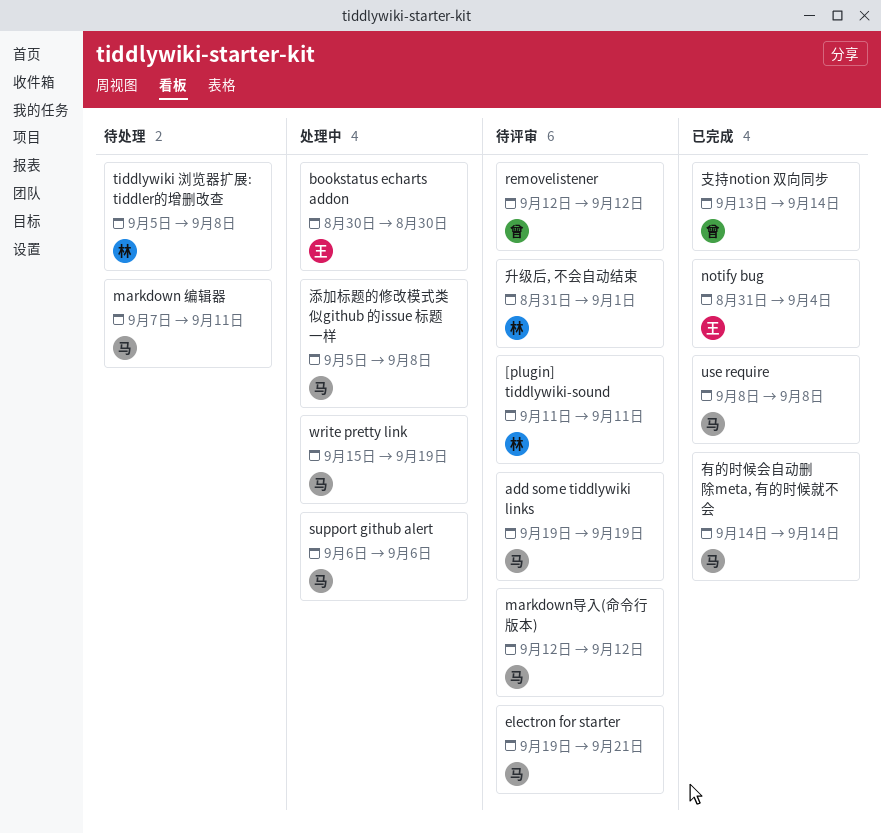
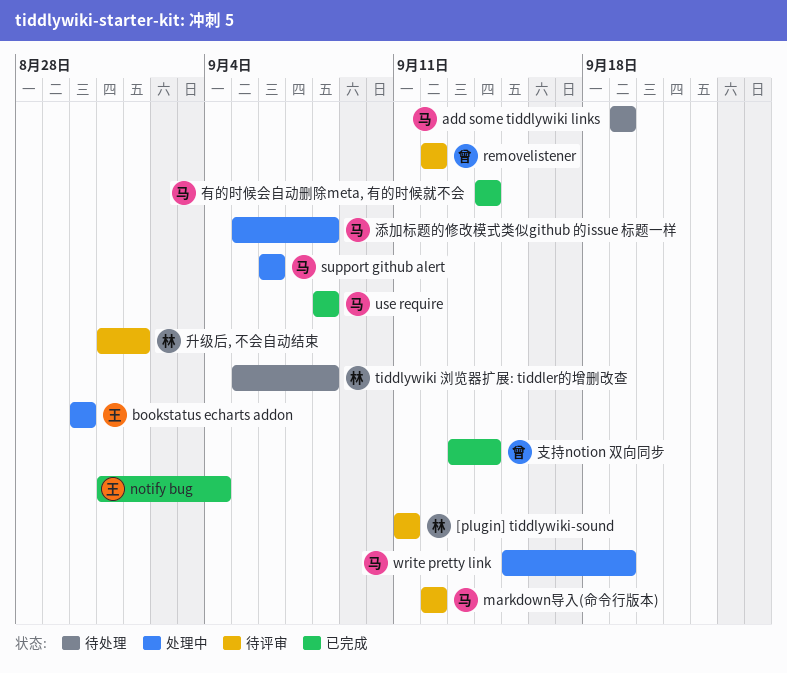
add some tiddlywiki links, status: 待评审 -> 待处理
electron for starter: present -> none
markdown 编辑器: present -> none

